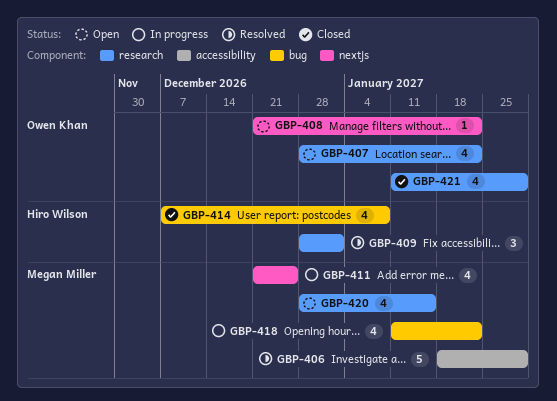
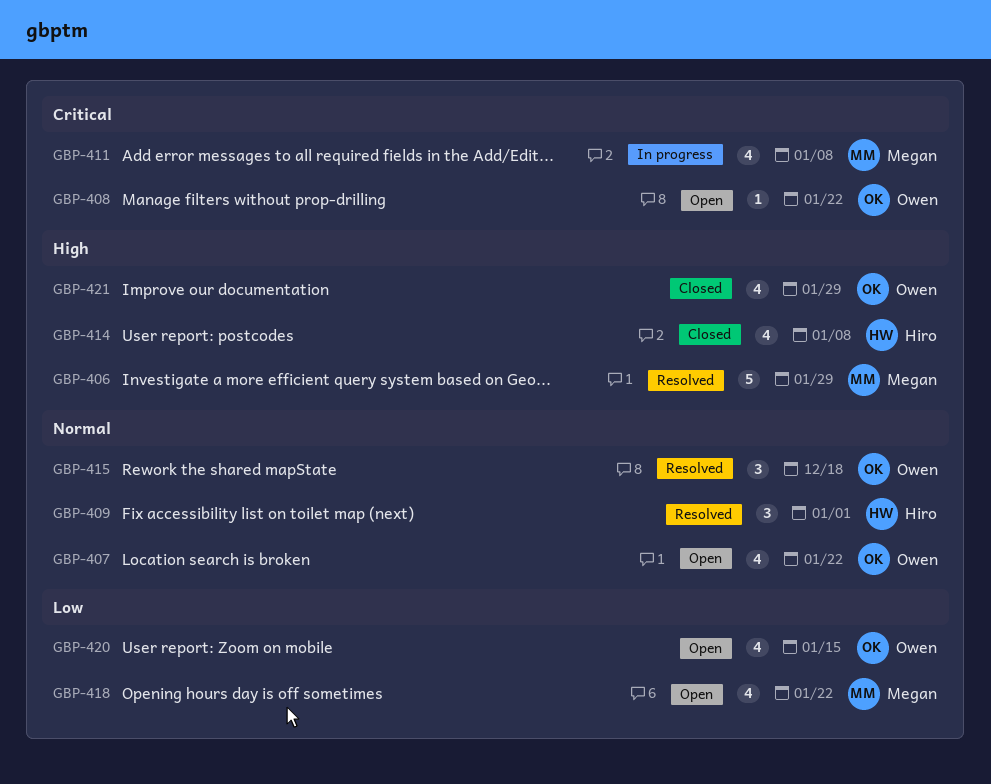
GBP-411, due: Dec 25 -> Jan 8
GBP-415: none -> present
GBP-418, status: In progress -> Open
GBP-420, owner: Megan Miller -> Owen Khan

